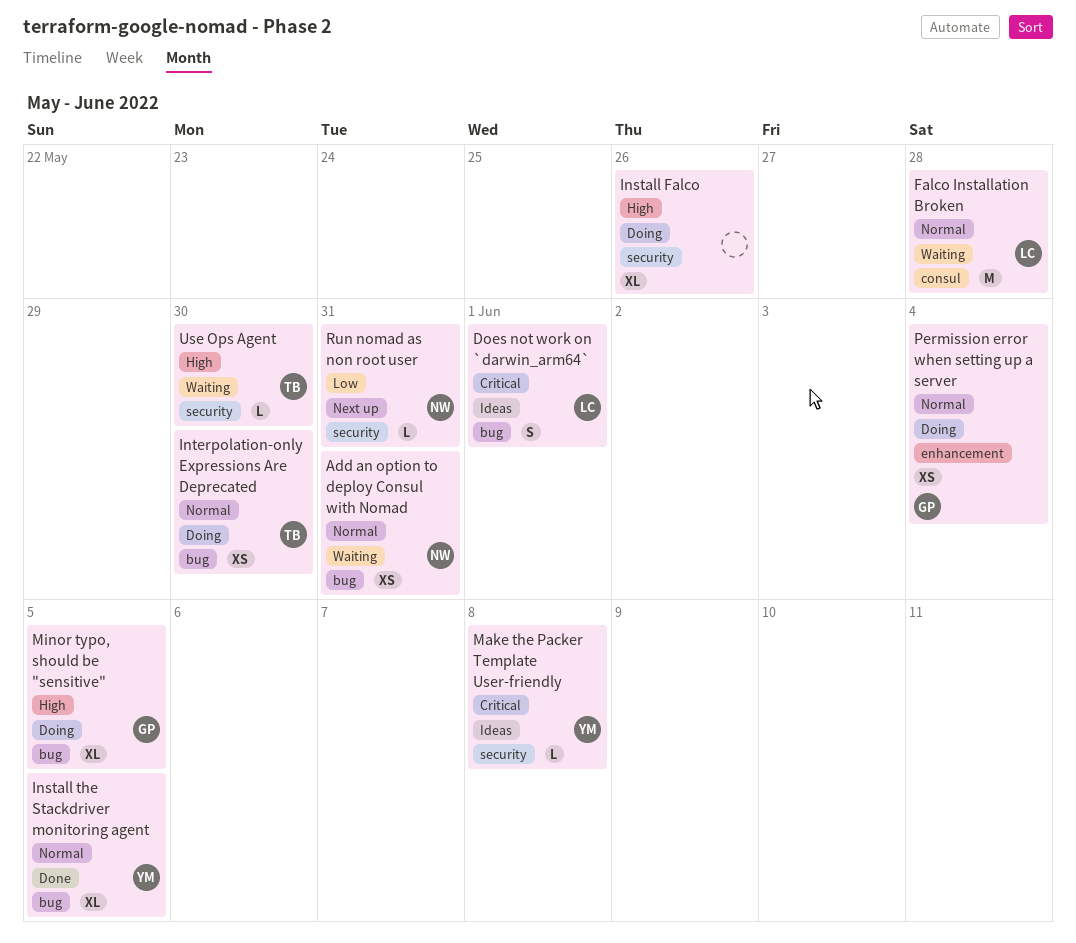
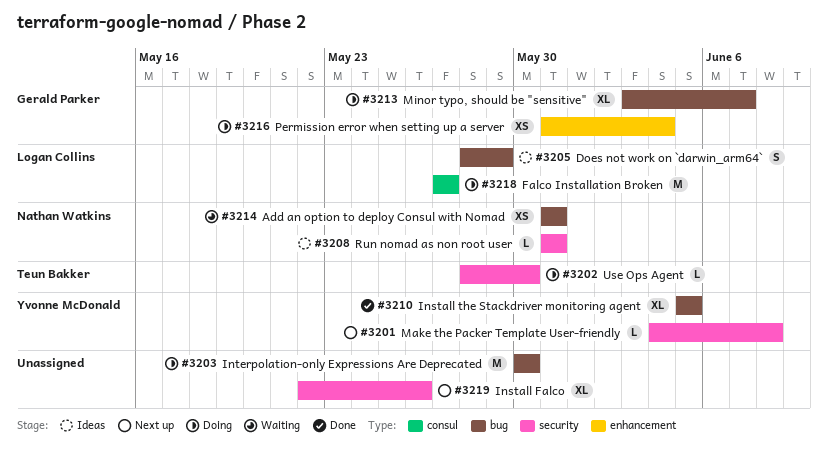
Does not work on `darwin_arm64`, due: Jun 1 -> May 29
Falco Installation Broken, status: Waiting -> Doing
Falco Installation Broken, due: May 28 -> May 27
Install Falco, status: Doing -> Next up
Interpolation-only Expressions Are Deprecated, owner: Teun Bakker -> none
Interpolation-only Expressions Are Deprecated, estimate: XS -> M
Make the Packer Template User-friendly, status: Ideas -> Next up
Minor typo, should be "sensitive", due: Jun 5 -> Jun 7
Run nomad as non root user, status: Next up -> Ideas
Use Ops Agent, status: Waiting -> Doing

